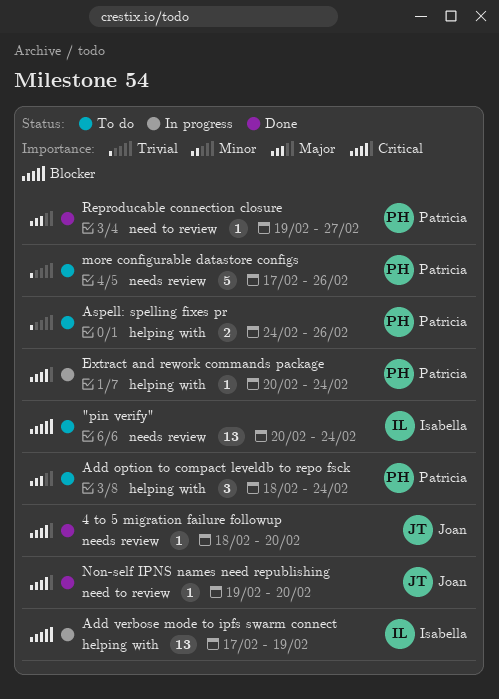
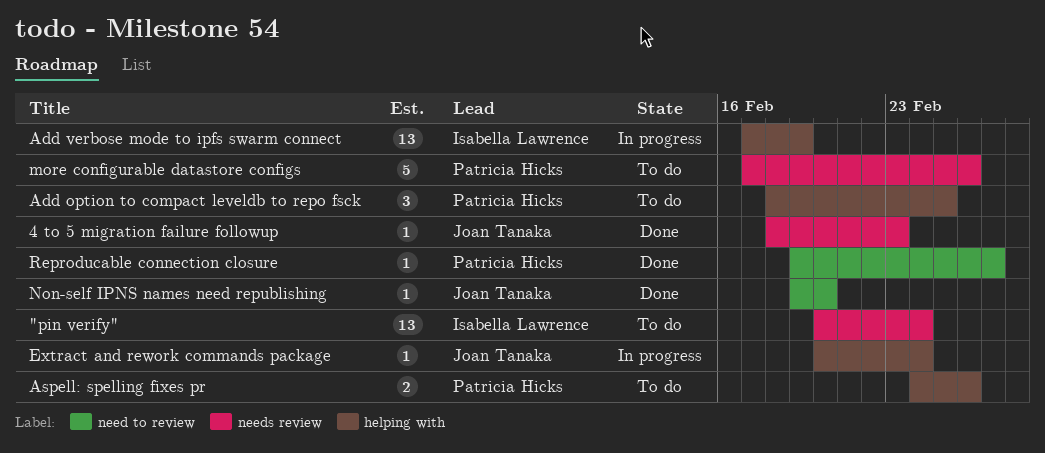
4 to 5 migration failure followup, due: Feb 20 -> Feb 23
Add option to compact leveldb to repo fsck, due: Feb 24 -> Feb 25
Extract and rework commands package, owner: Patricia Hicks -> Joan Tanaka

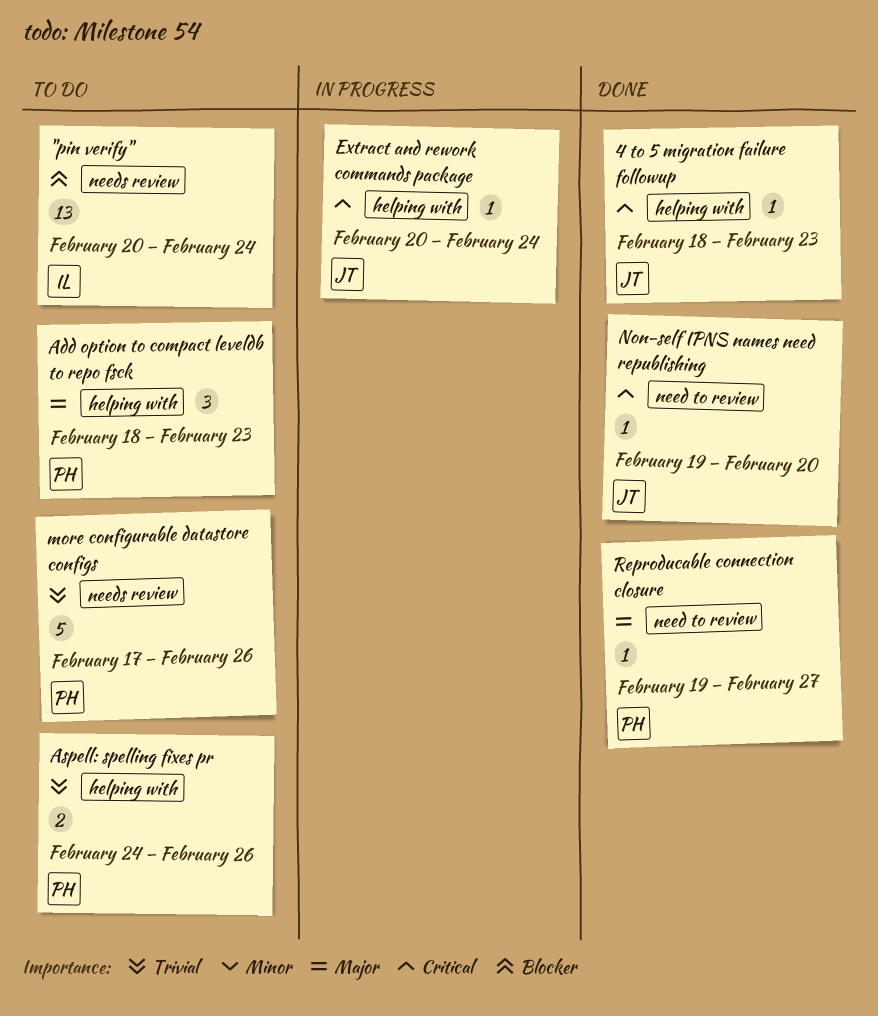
4 to 5 migration failure followup, label: needs review -> helping with
Add option to compact leveldb to repo fsck, due: Feb 25 -> Feb 23
Add verbose mode to ipfs swarm connect: present -> none

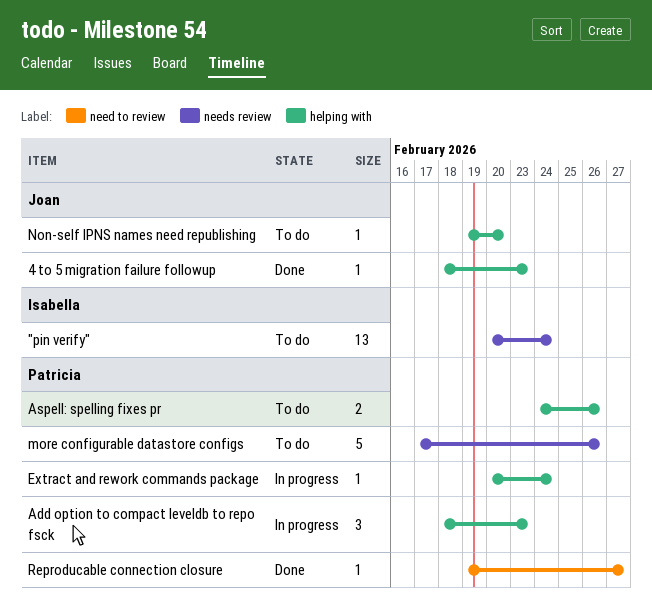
Add option to compact leveldb to repo fsck, status: To do -> In progress
Extract and rework commands package, owner: Joan -> Patricia
Non-self IPNS names need republishing, status: Done -> To do
Non-self IPNS names need republishing, label: need to review -> helping with

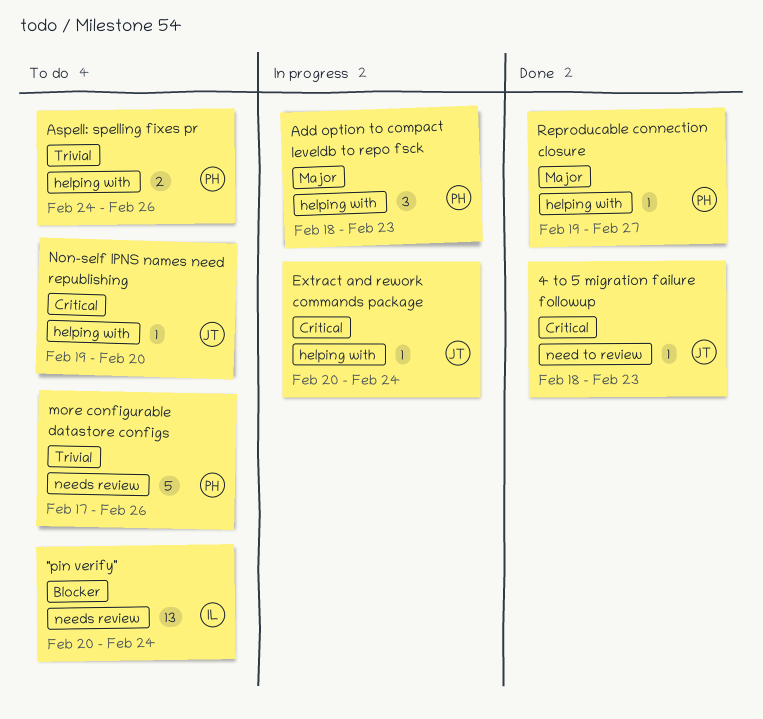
4 to 5 migration failure followup, label: helping with -> need to review
Extract and rework commands package, owner: Patricia -> Joan
Reproducable connection closure, label: need to review -> helping with

